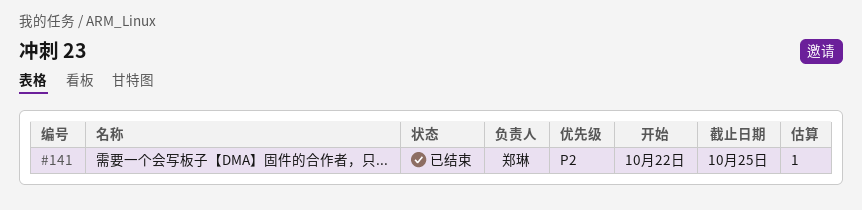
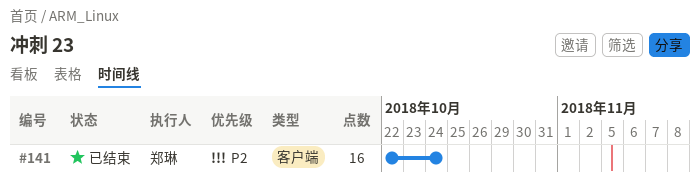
#141, estimate: 1 -> 16
#141, due: Oct 25 -> Oct 24

